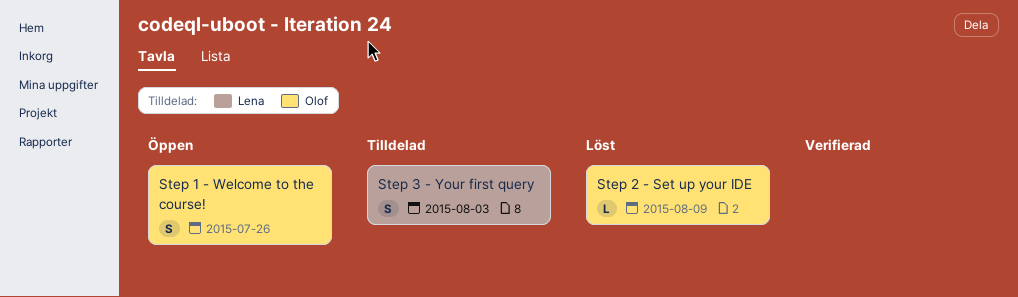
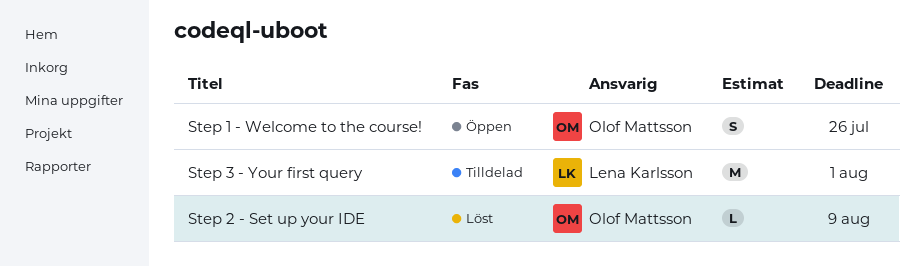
Step 3 - Your first query, estimate: S -> M
Step 3 - Your first query, due: Aug 3 -> Aug 1

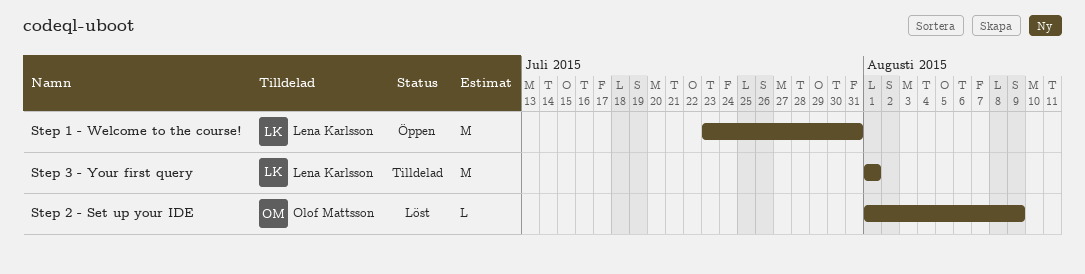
Step 1 - Welcome to the course!, owner: Olof Mattsson -> Lena Karlsson
Step 1 - Welcome to the course!, estimate: S -> M
Step 1 - Welcome to the course!, due: Jul 26 -> Jul 31

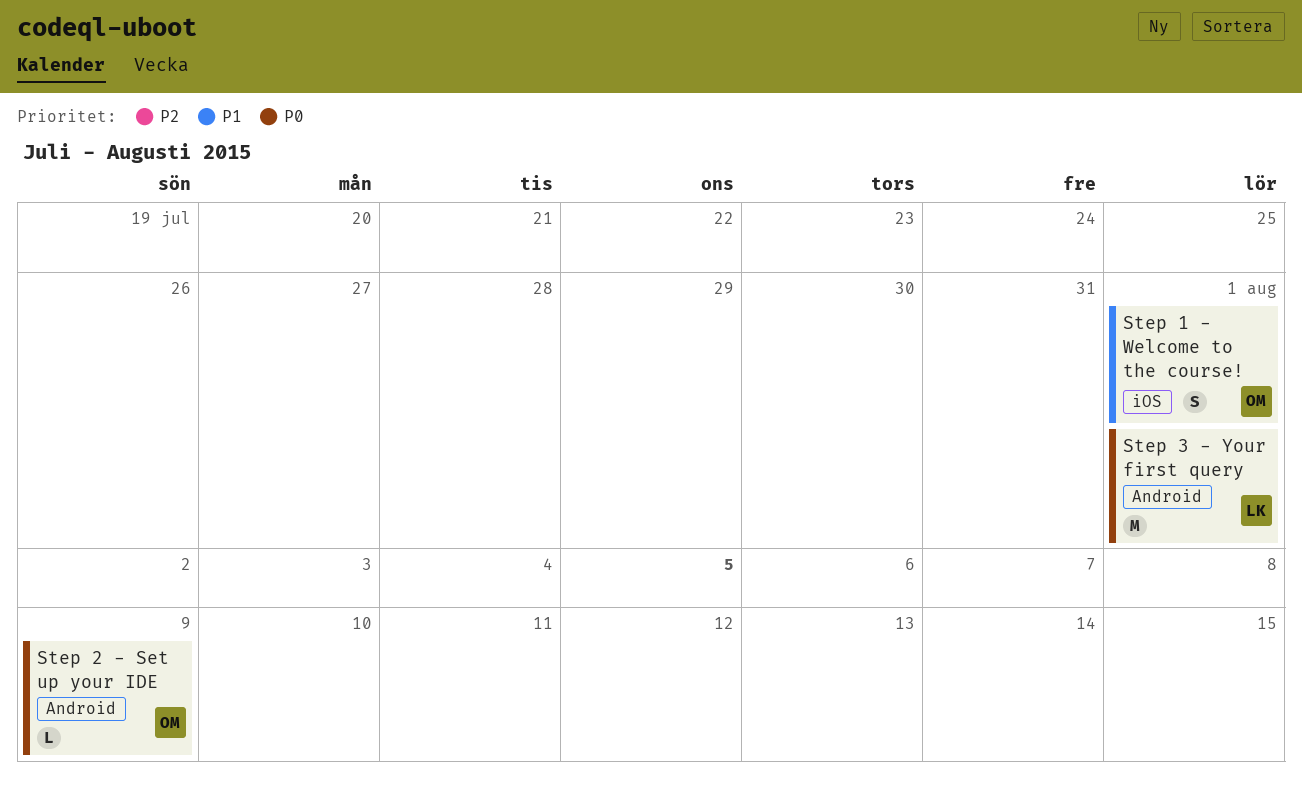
Step 1 - Welcome to the course!, owner: Lena Karlsson -> Olof Mattsson
Step 1 - Welcome to the course!, estimate: M -> S
Step 1 - Welcome to the course!, due: Jul 31 -> Aug 1

